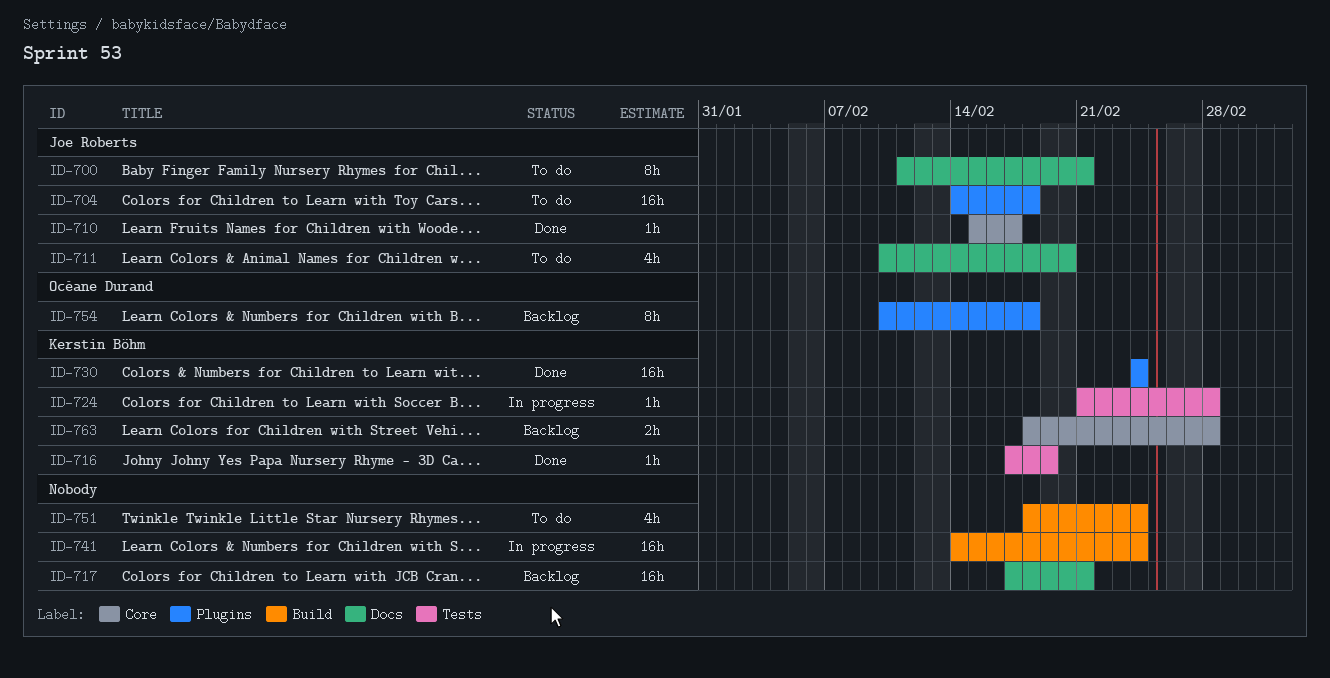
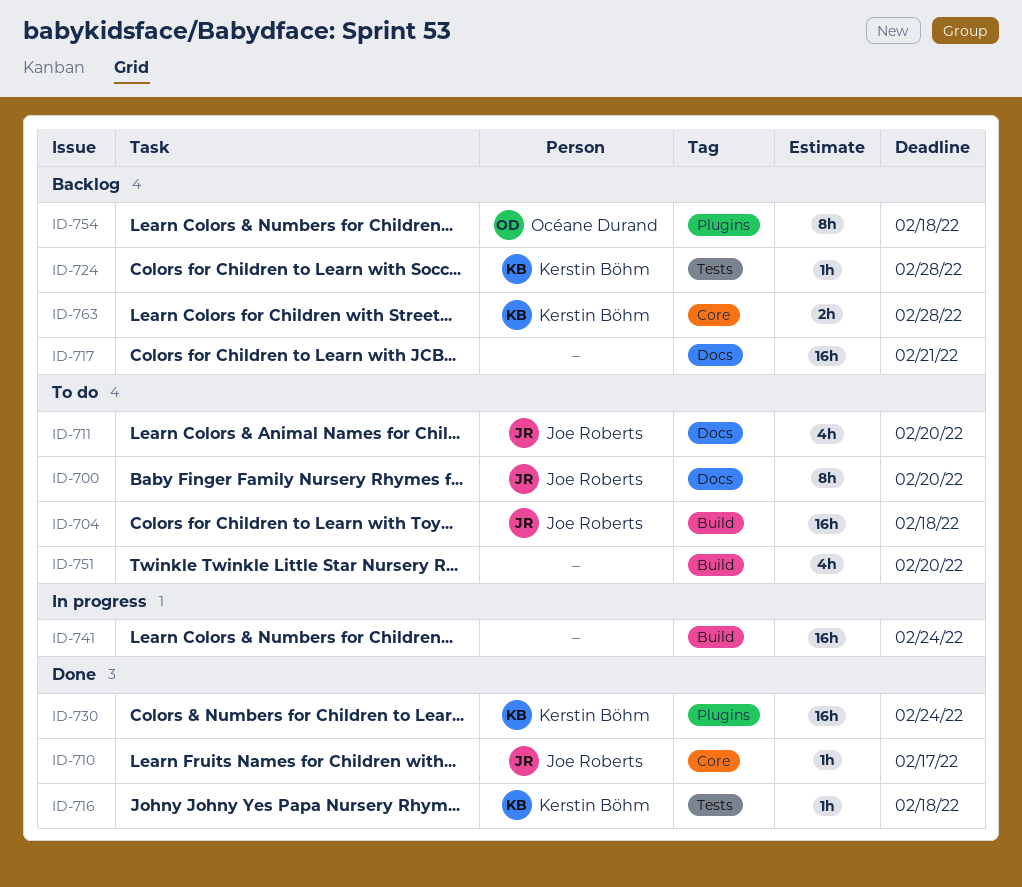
ID-700, due: Feb 21 -> Feb 20
ID-704, label: Plugins -> Build
ID-716, due: Feb 19 -> Feb 18
ID-724, status: In progress -> Backlog
ID-751, due: Feb 24 -> Feb 20

